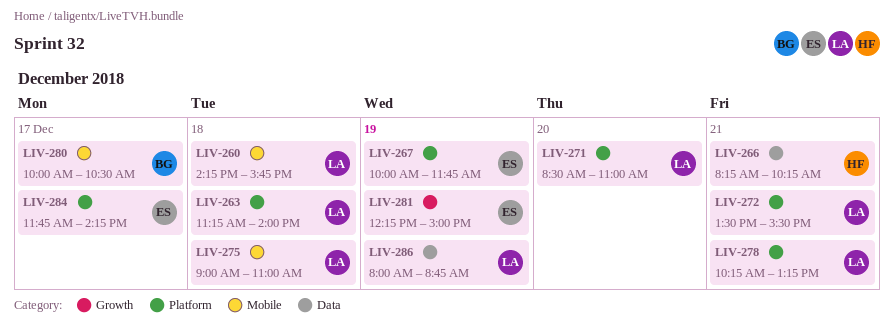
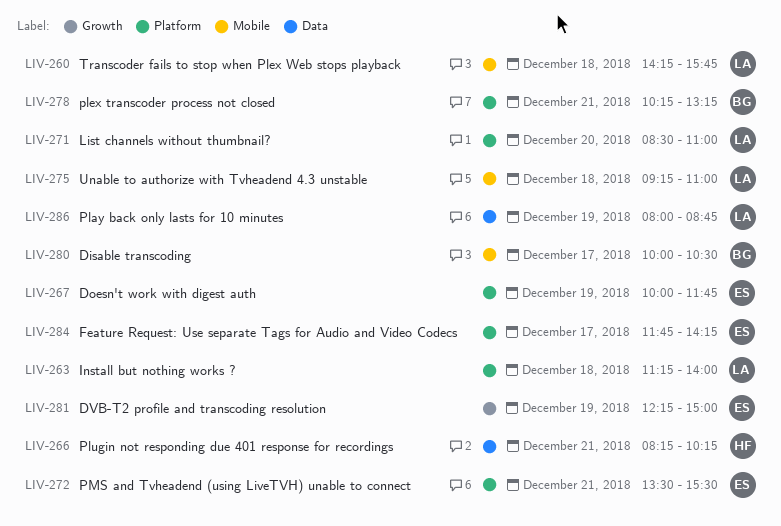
LIV-272, owner: LA -> ES
LIV-275, begins: 09:00 -> 09:15
LIV-278, owner: LA -> BG

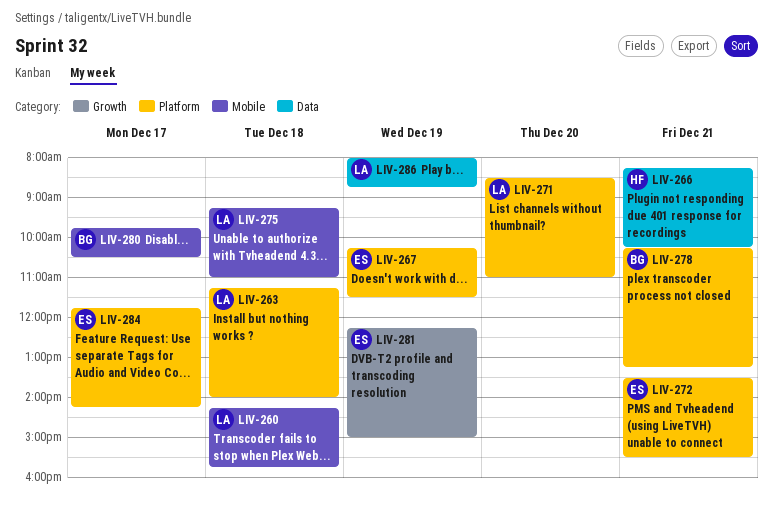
LIV-267, begins: 10:00 -> 10:15
LIV-267, ends: 11:45 -> 11:30
LIV-280, begins: 10:00 -> 09:45

